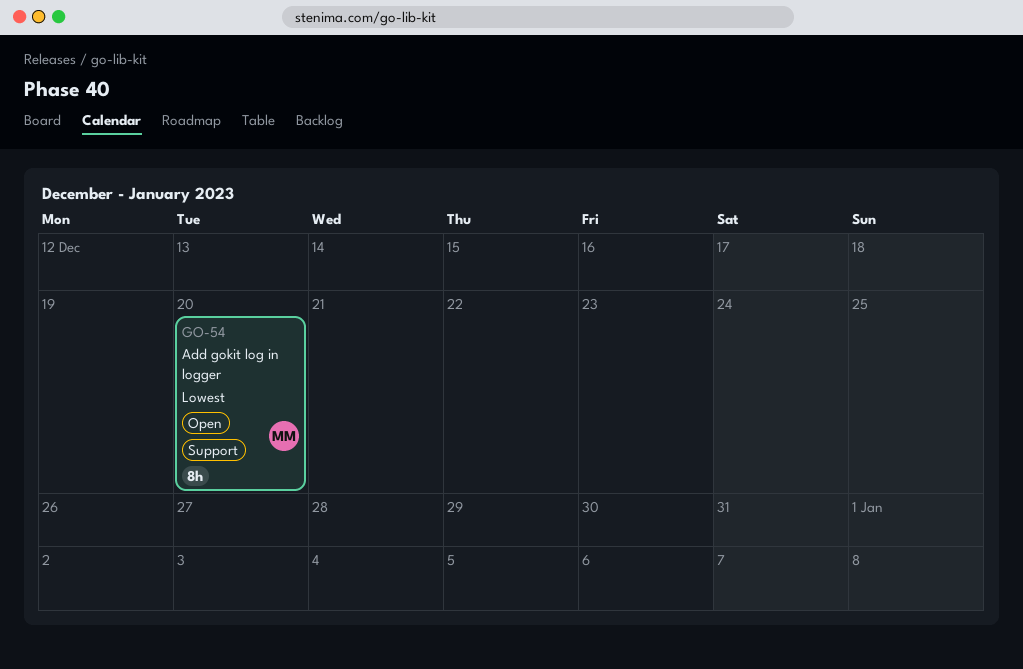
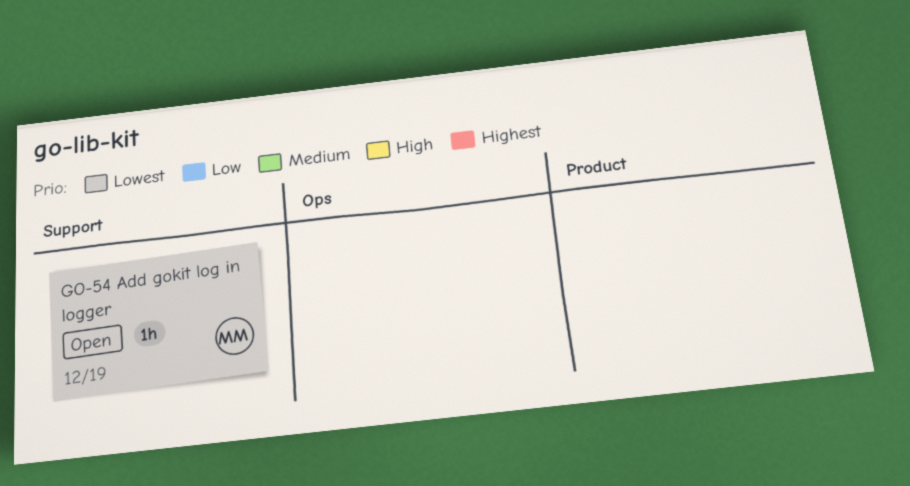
GO-54, estimate: 8h -> 1h
GO-54, due: Dec 20 -> Dec 19

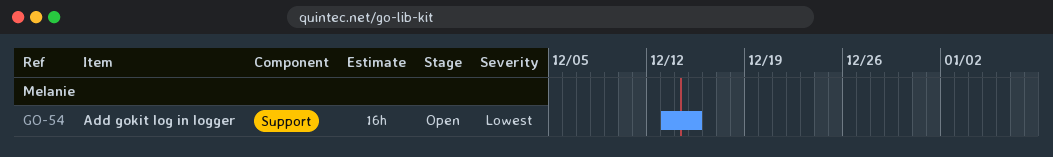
GO-54, estimate: 1h -> 16h
GO-54, due: Dec 19 -> Dec 15

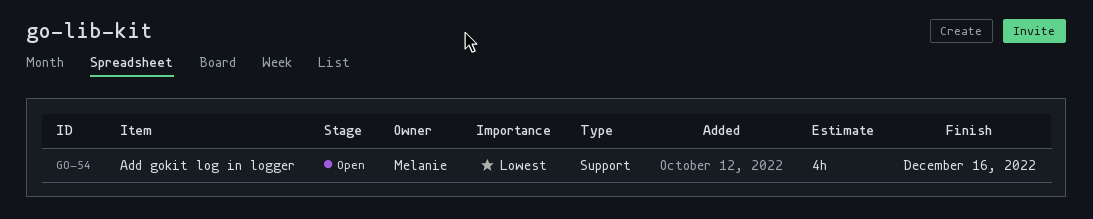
GO-54, estimate: 16h -> 4h
GO-54, due: Dec 15 -> Dec 16

